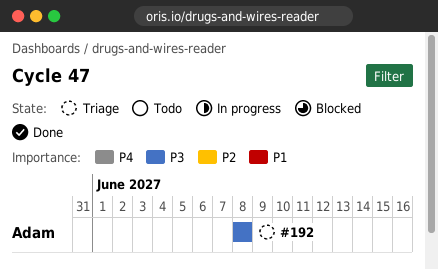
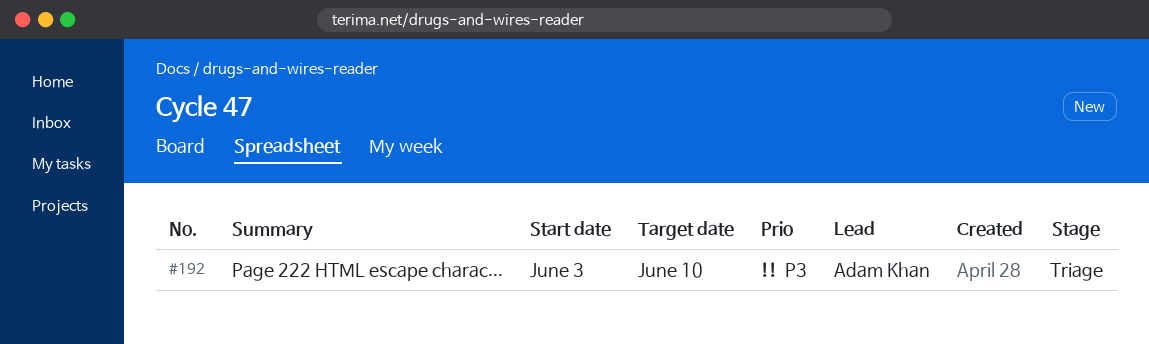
#192, start: Jun 8 -> Jun 3
#192, due: Jun 8 -> Jun 10

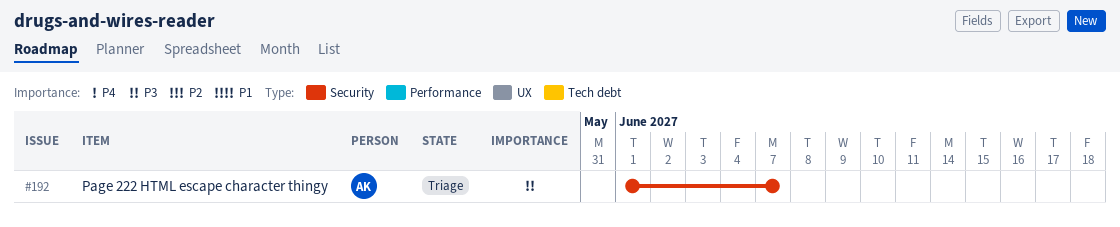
#192, start: Jun 3 -> Jun 1
#192, due: Jun 10 -> Jun 7

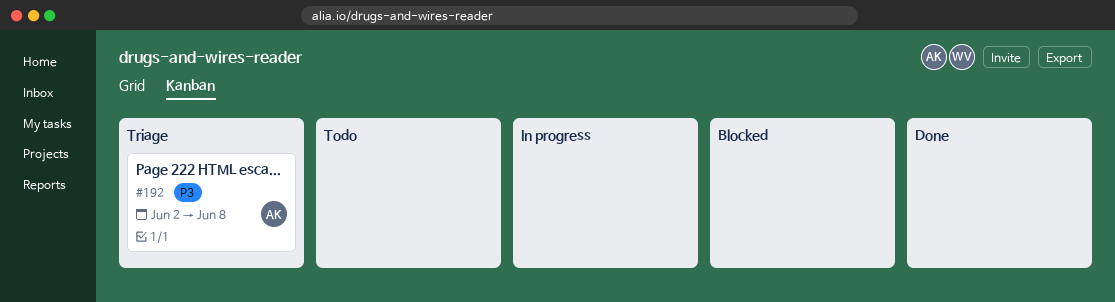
#192, start: Jun 1 -> Jun 2
#192, due: Jun 7 -> Jun 8

